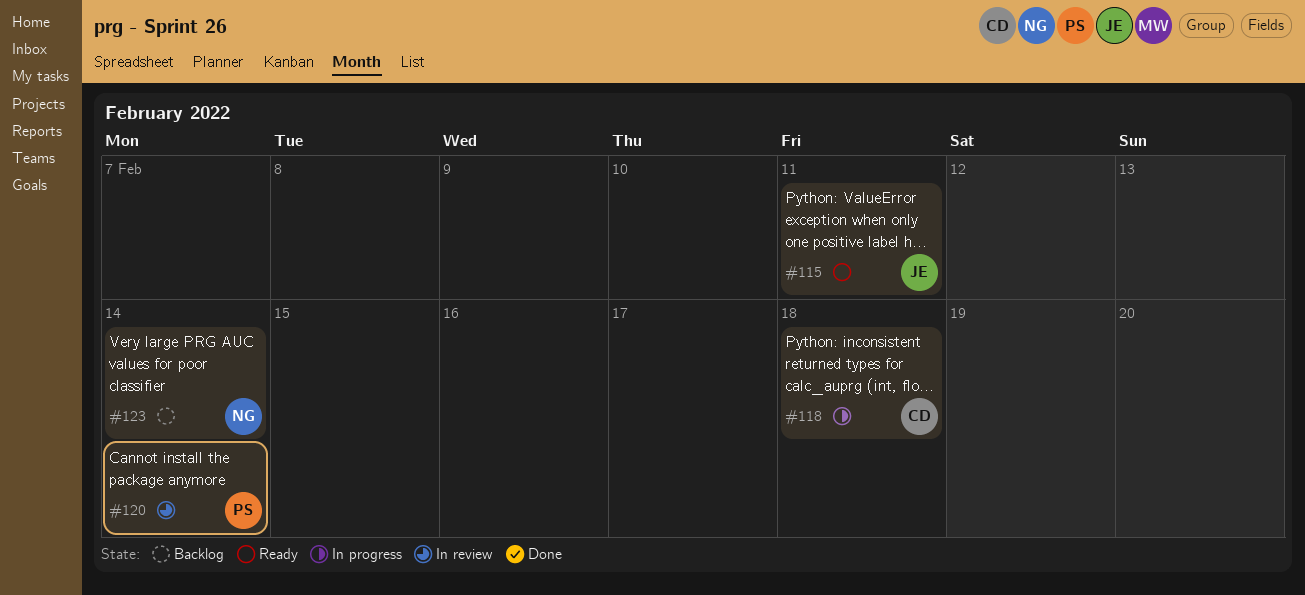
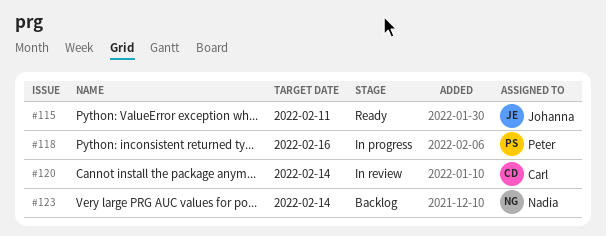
#118, owner: Carl -> Peter
#118, due: Feb 18 -> Feb 16
#120, owner: Peter -> Carl

